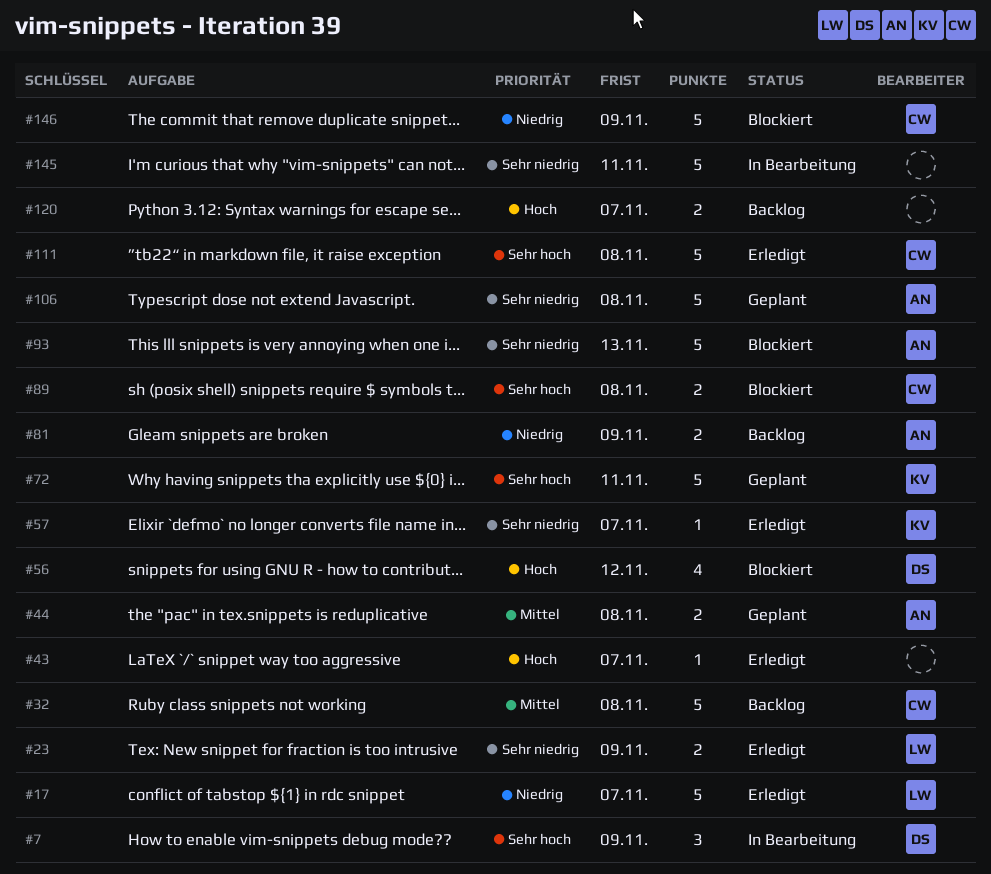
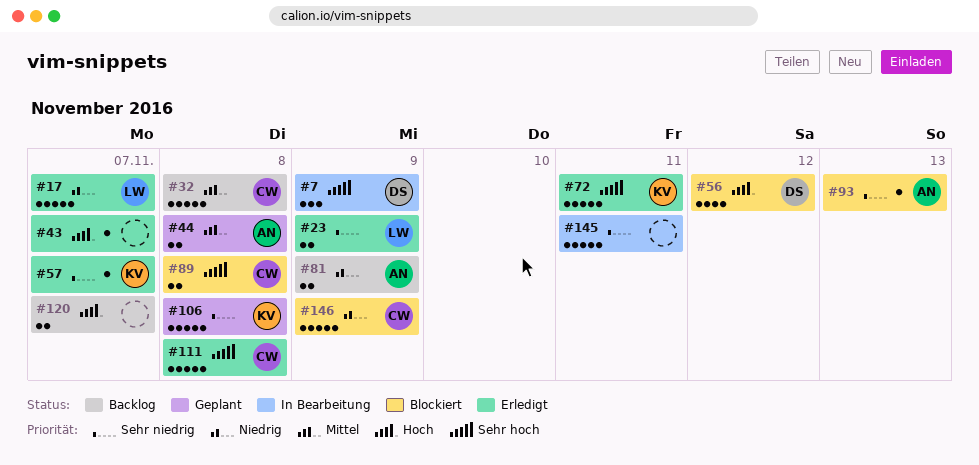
#72, status: Geplant -> Erledigt
#93, estimate: 5 -> 1
#106, owner: AN -> KV

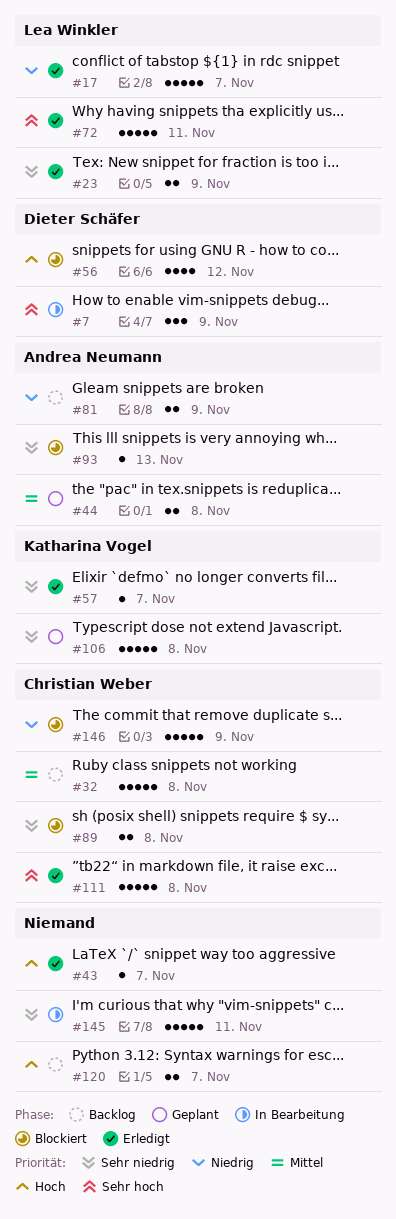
#72, owner: Katharina Vogel -> Lea Winkler
#89, priority: Sehr hoch -> Sehr niedrig

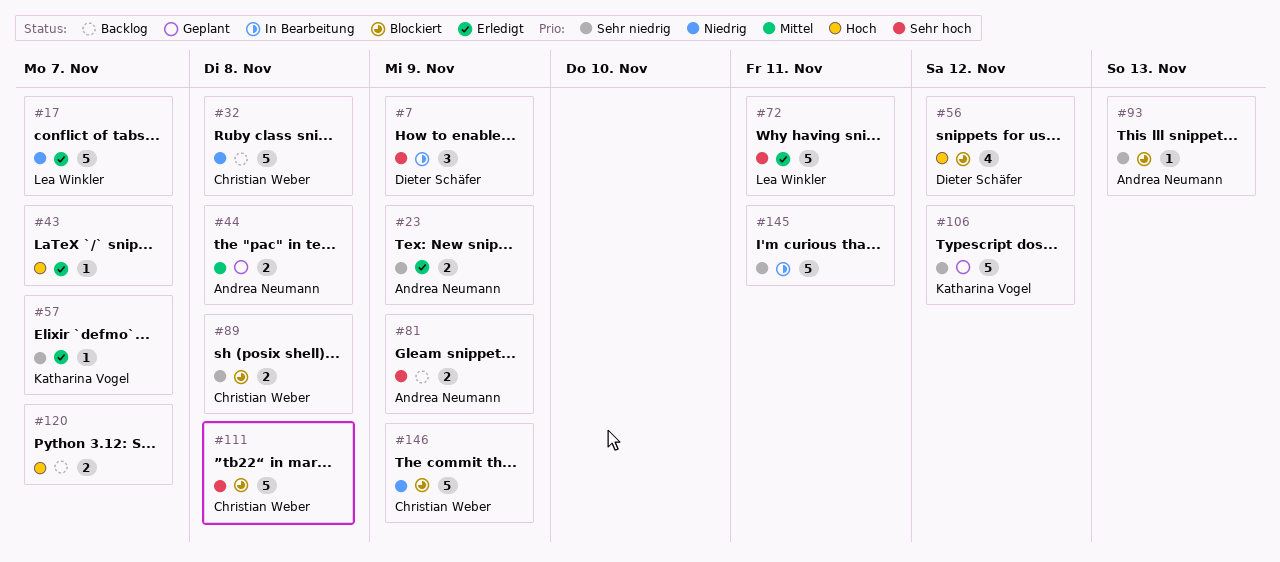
#23, owner: Lea Winkler -> Andrea Neumann
#32, priority: Mittel -> Niedrig
#81, priority: Niedrig -> Sehr hoch
#106, due: Nov 8 -> Nov 12
#111, status: Erledigt -> Blockiert

